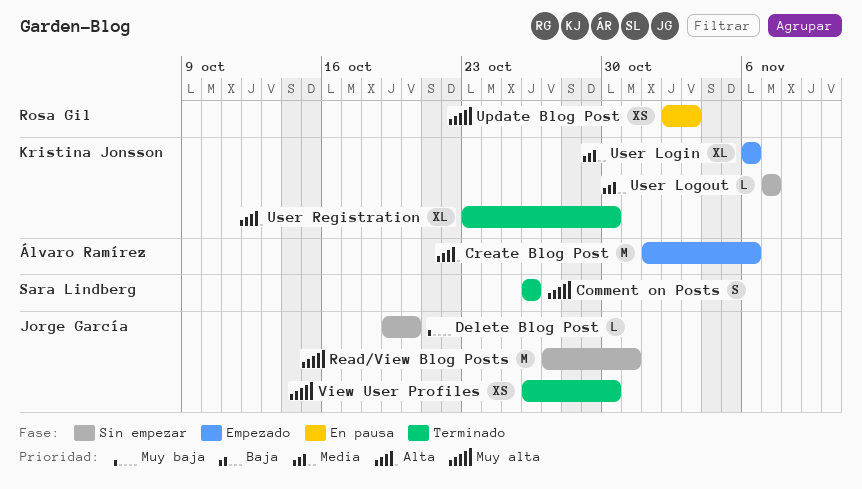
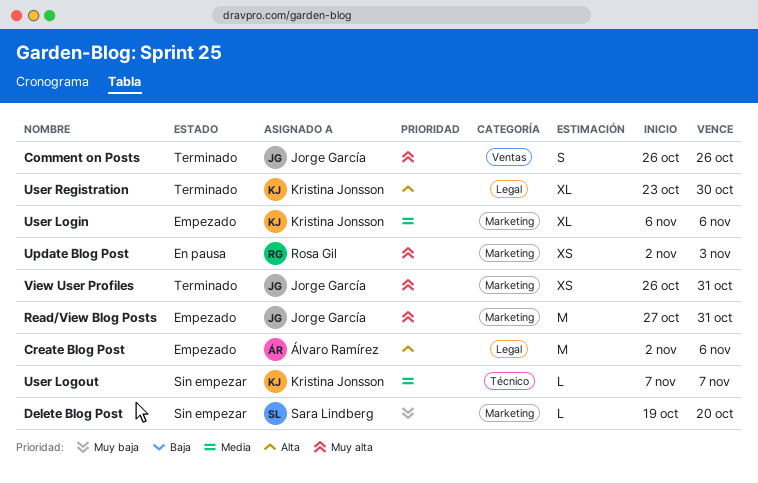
Comment on Posts, owner: Sara Lindberg -> Jorge García
Create Blog Post, start: Nov 1 -> Nov 2
Delete Blog Post, owner: Jorge García -> Sara Lindberg
Read/View Blog Posts, status: Sin empezar -> Empezado
View User Profiles, due: Oct 30 -> Oct 31

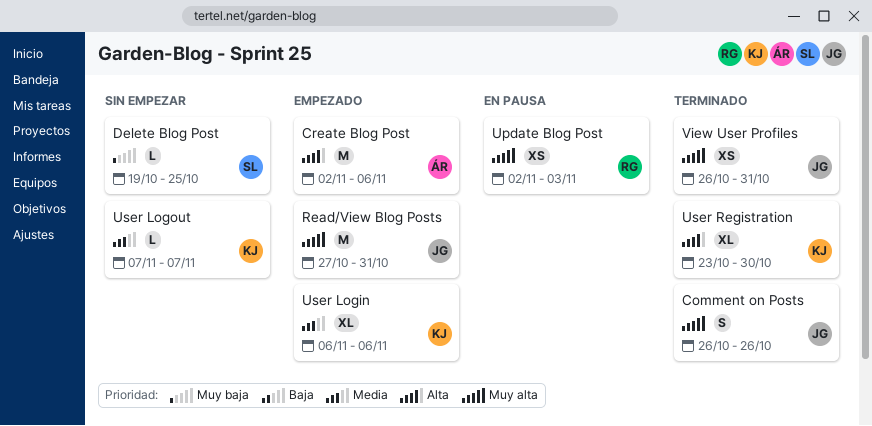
Delete Blog Post, due: Oct 20 -> Oct 25

